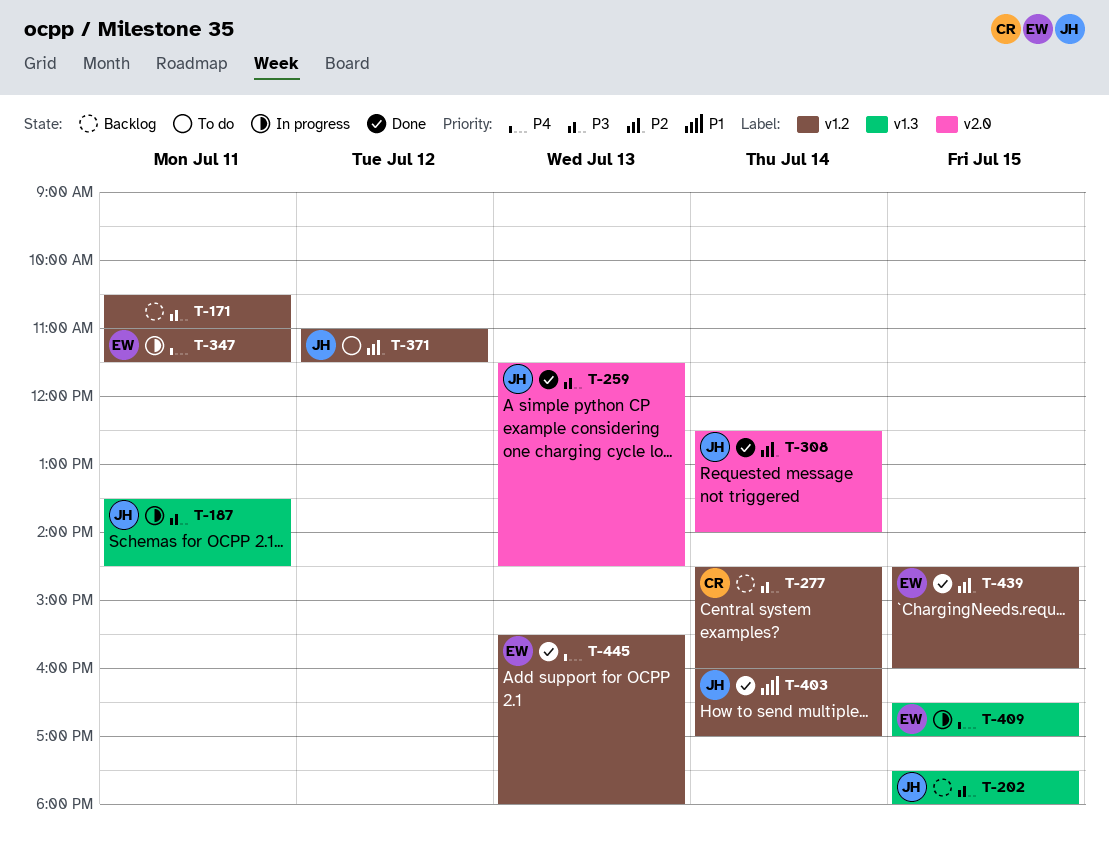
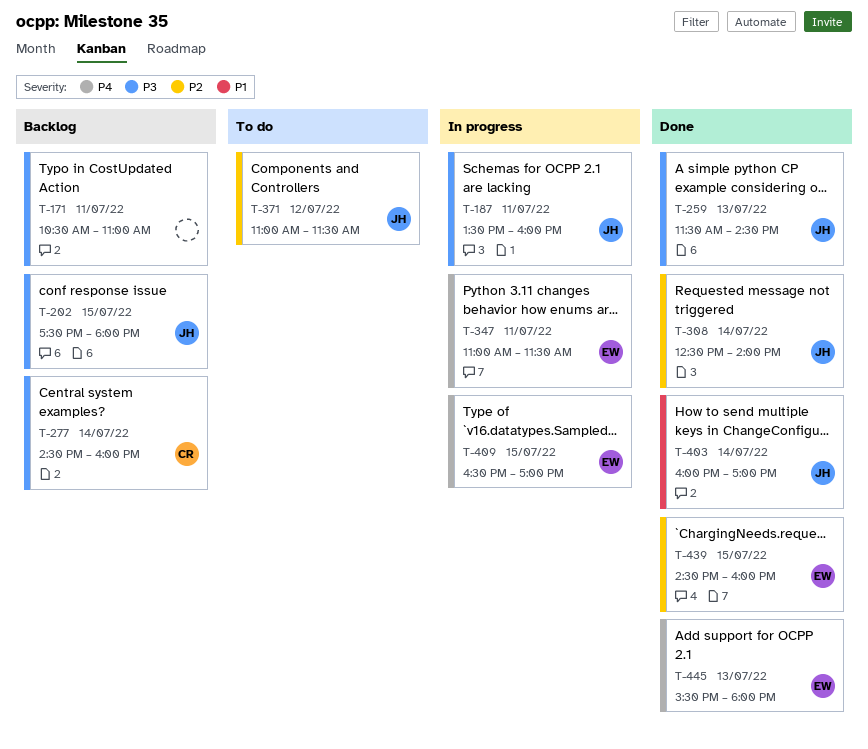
T-187, ends: 14:30 -> 16:00

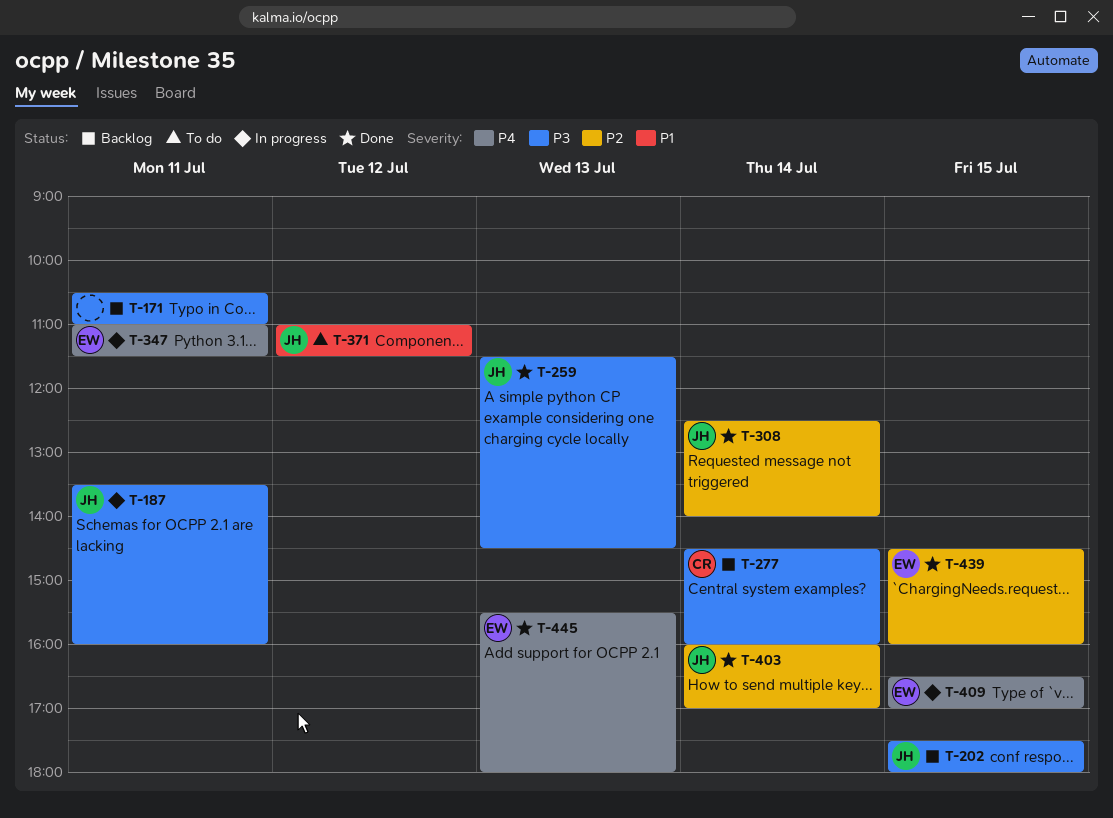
T-371, priority: P2 -> P1
T-403, priority: P1 -> P2

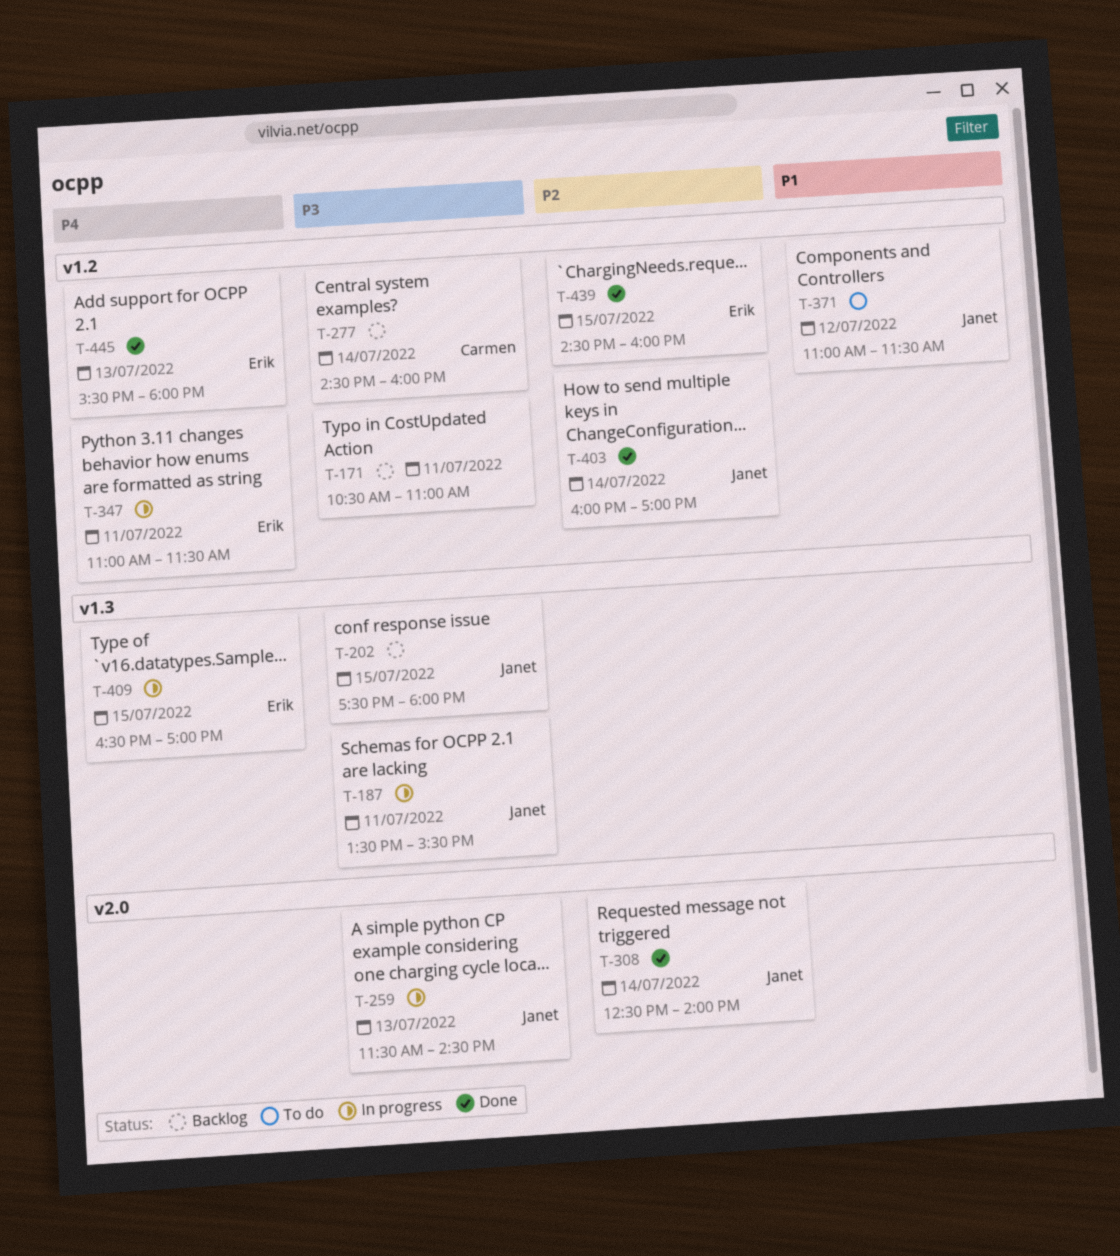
T-187, ends: 16:00 -> 15:30
T-259, status: Done -> In progress

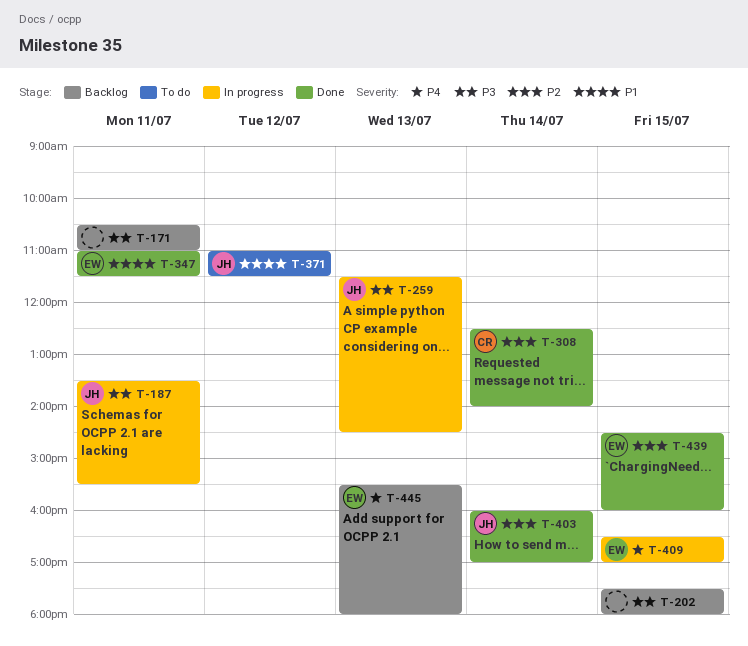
T-202, owner: Janet -> none
T-277: present -> none
T-308, owner: Janet -> Carmen
T-347, status: In progress -> Done
T-347, priority: P4 -> P1
T-445, status: Done -> Backlog

